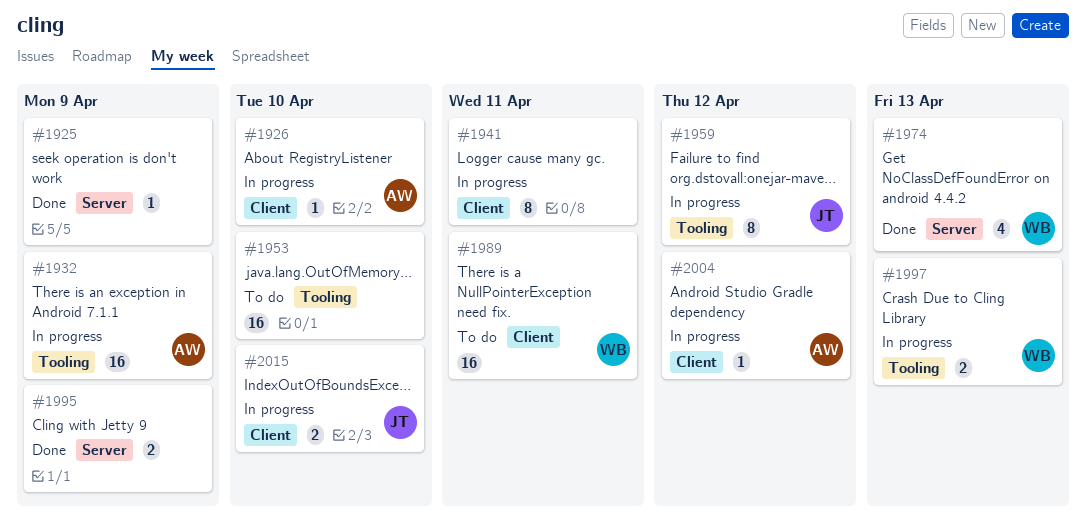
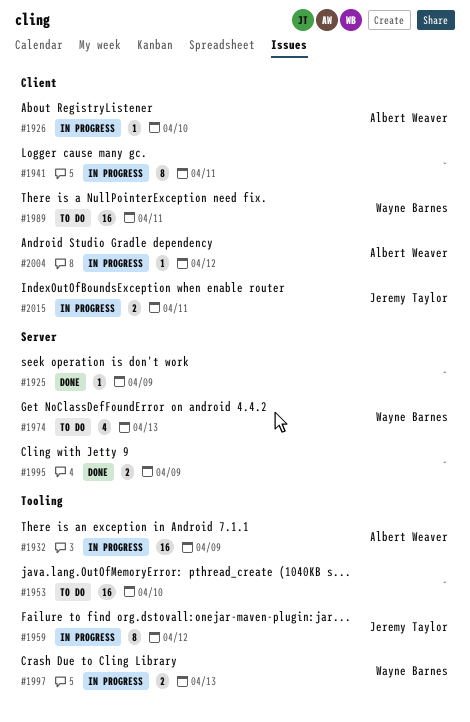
#1974, status: Done -> To do
#2015, due: Apr 10 -> Apr 11

